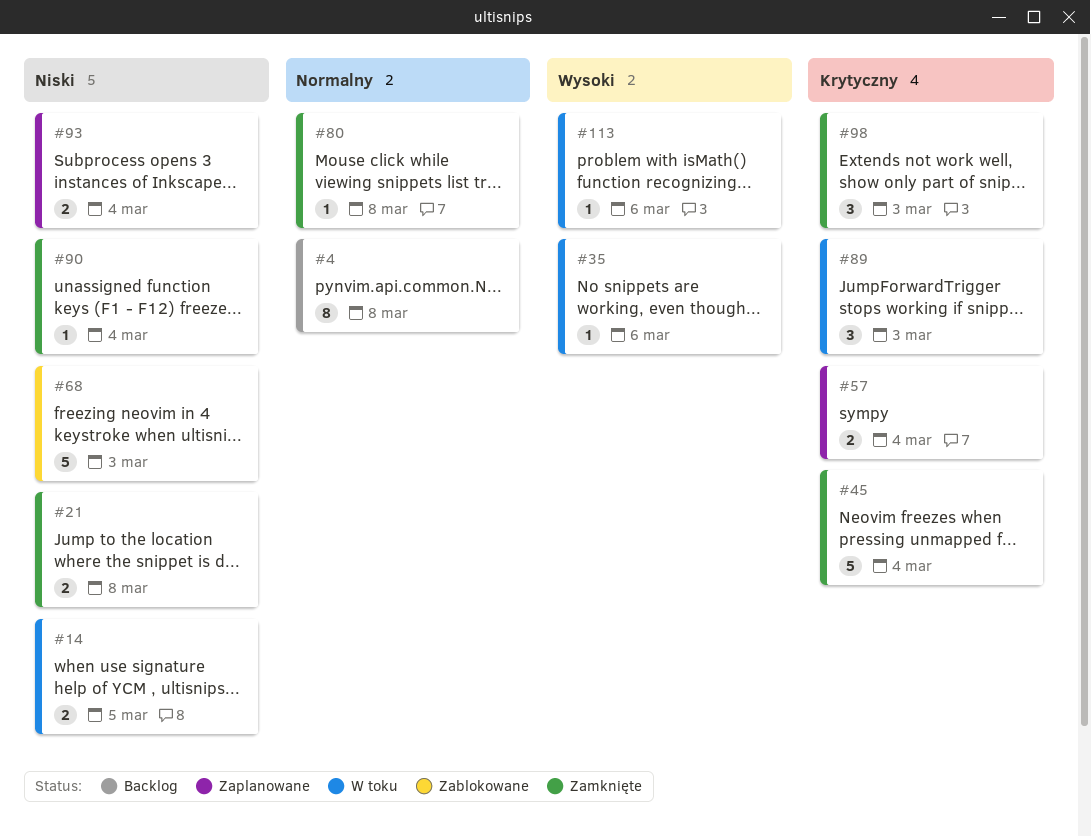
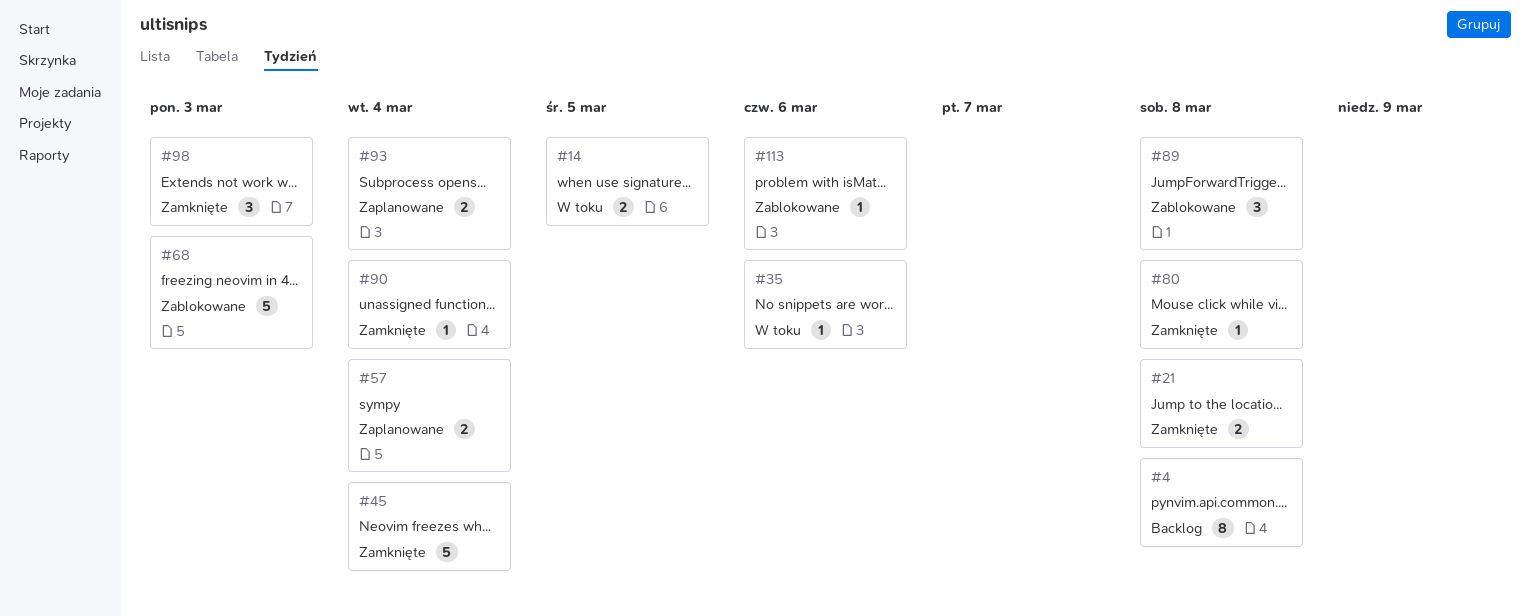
#89, status: W toku -> Zablokowane
#89, due: Mar 3 -> Mar 8
#113, status: W toku -> Zablokowane

